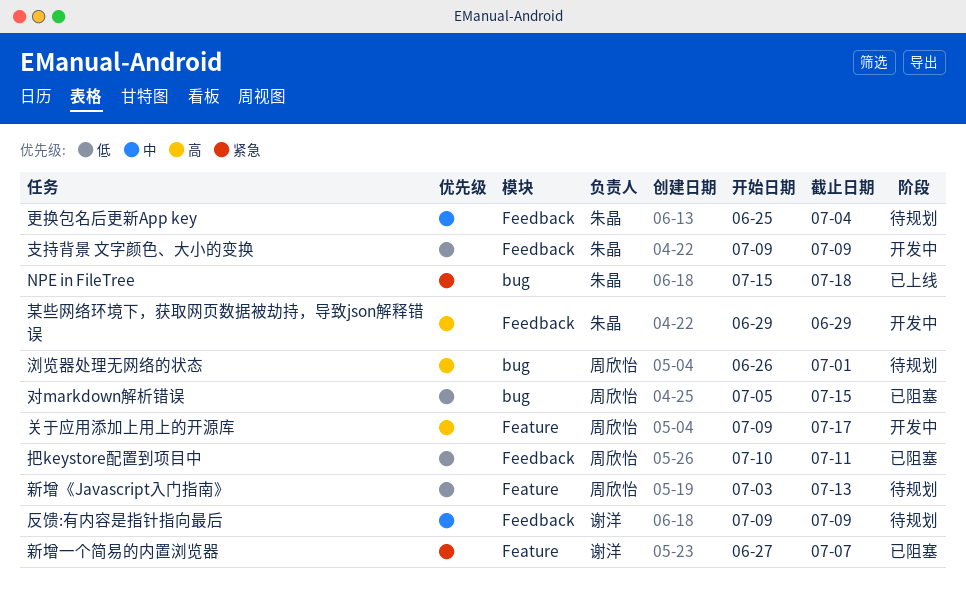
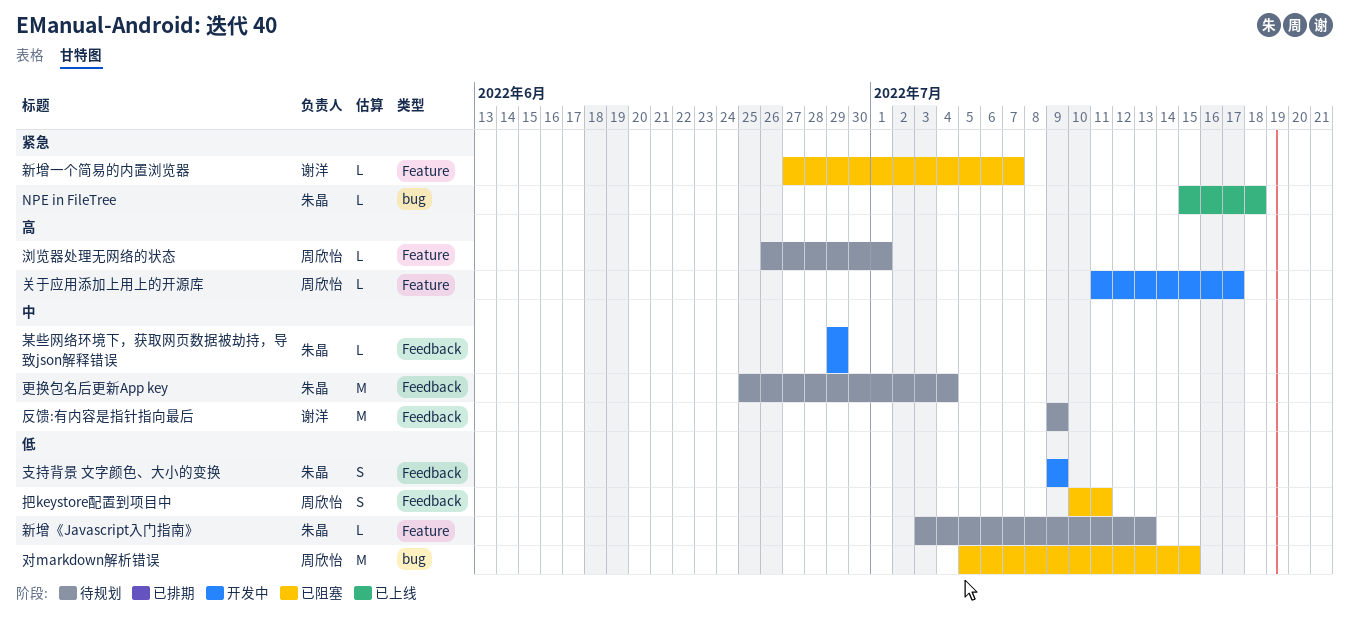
关于应用添加上用上的开源库, start: Jul 9 -> Jul 11
新增《Javascript入门指南》, owner: 周欣怡 -> 朱晶
某些网络环境下，获取网页数据被劫持，导致json解释错误, priority: 高 -> 中
浏览器处理无网络的状态, label: bug -> Feature

